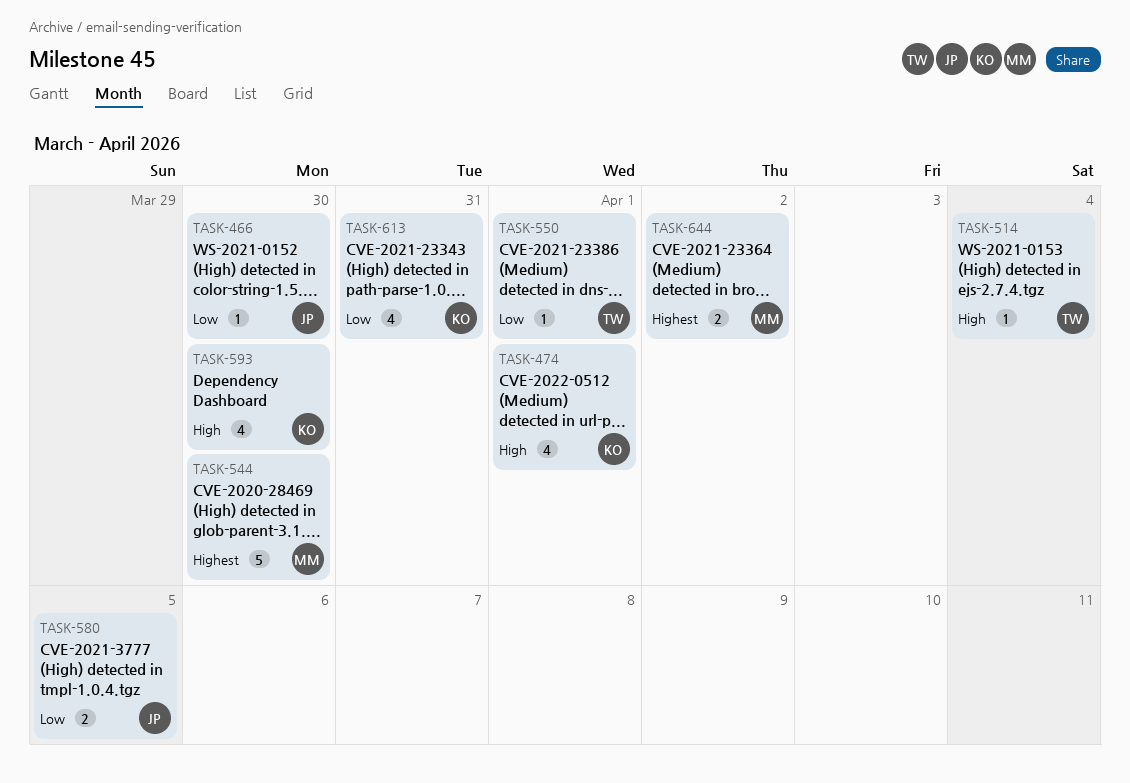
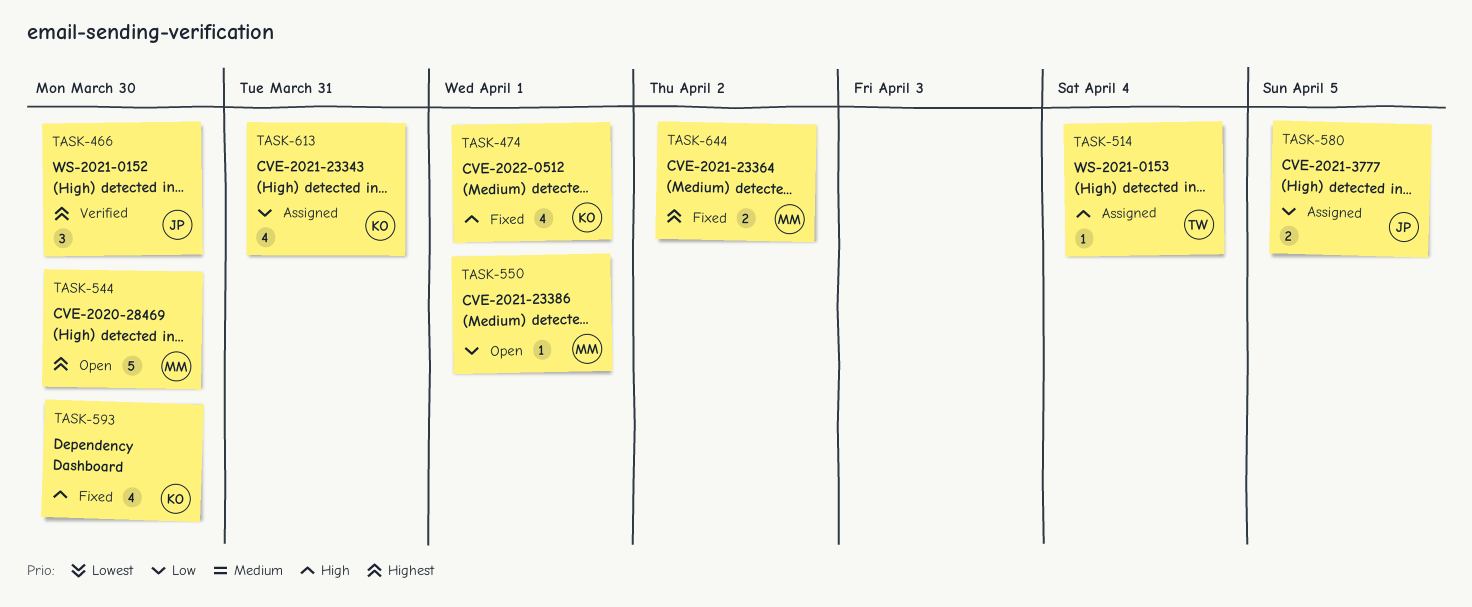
TASK-466, priority: Low -> Highest
TASK-466, estimate: 1 -> 3
TASK-550, owner: TW -> MM

